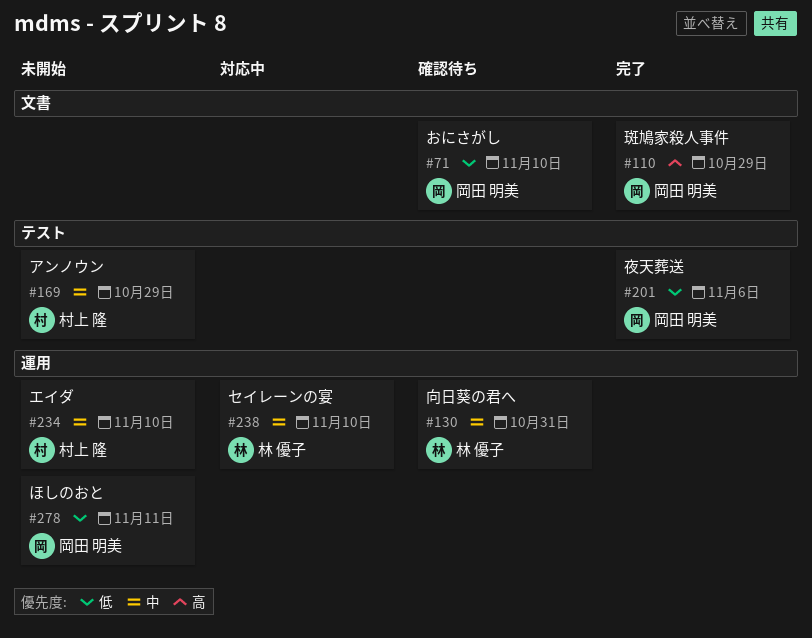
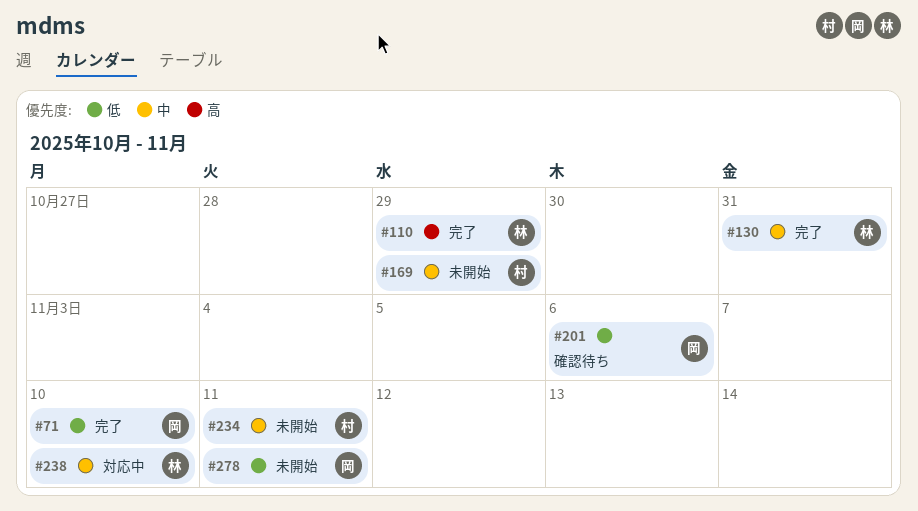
#71, status: 確認待ち -> 完了
#110, owner: 岡田 明美 -> 林 優子
#130, status: 確認待ち -> 完了
#201, status: 完了 -> 確認待ち
#234, due: Nov 10 -> Nov 11

